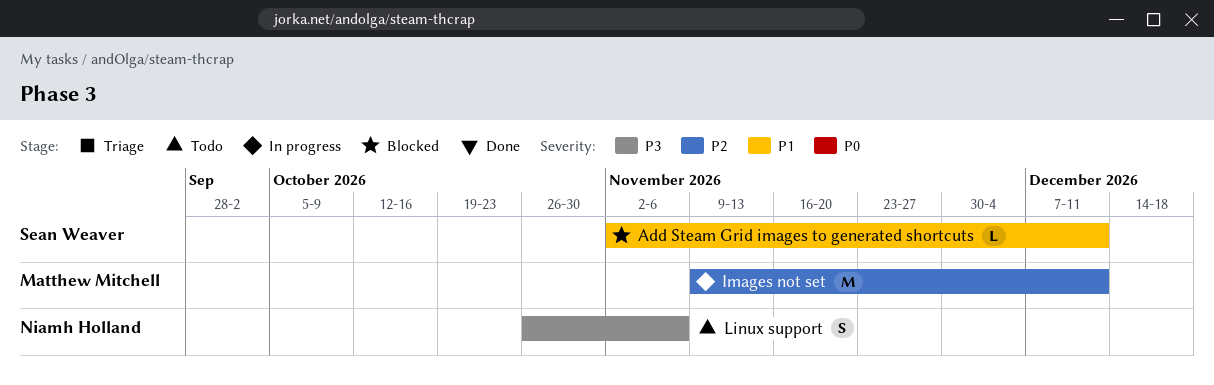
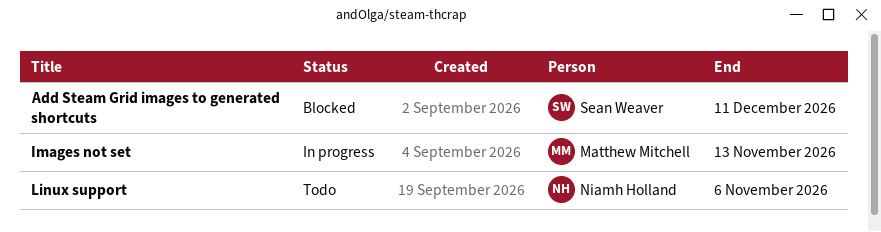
Images not set, due: Dec 11 -> Nov 13

